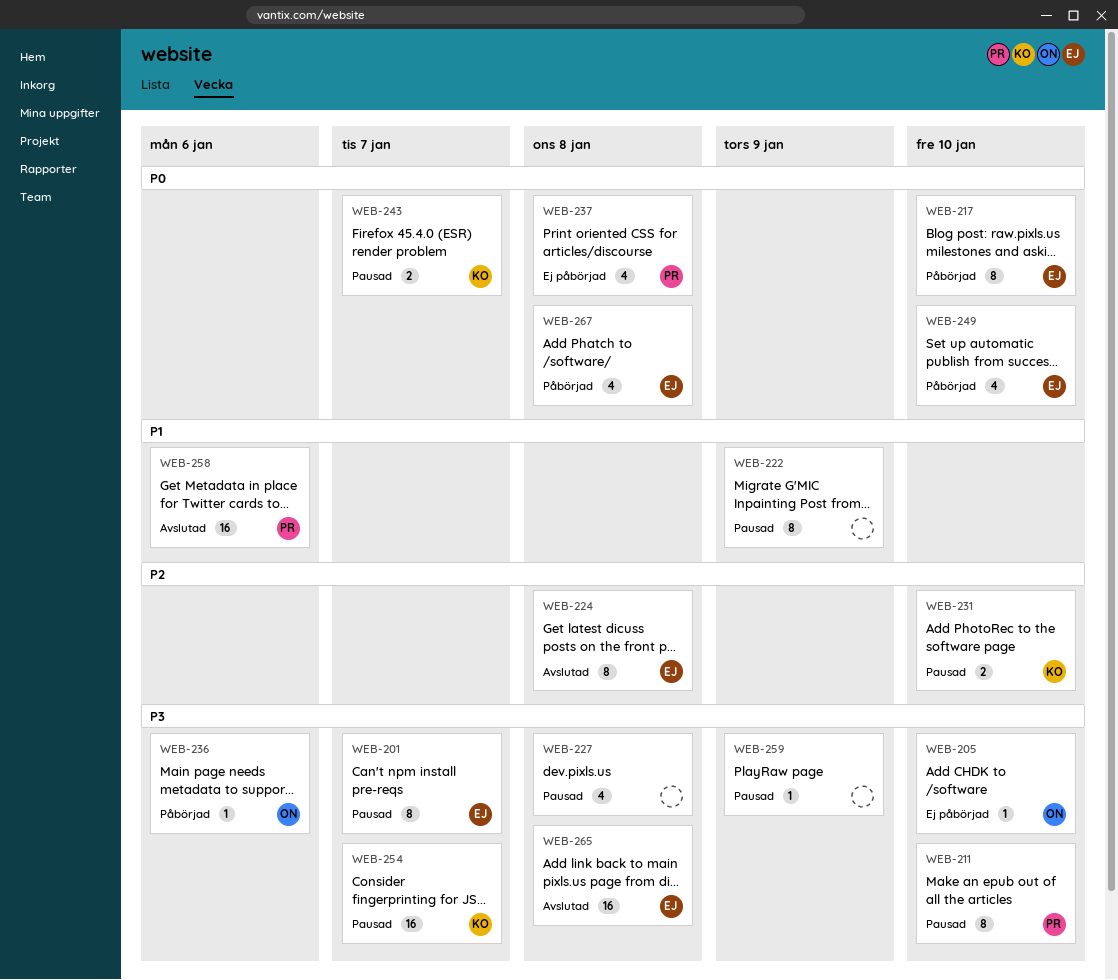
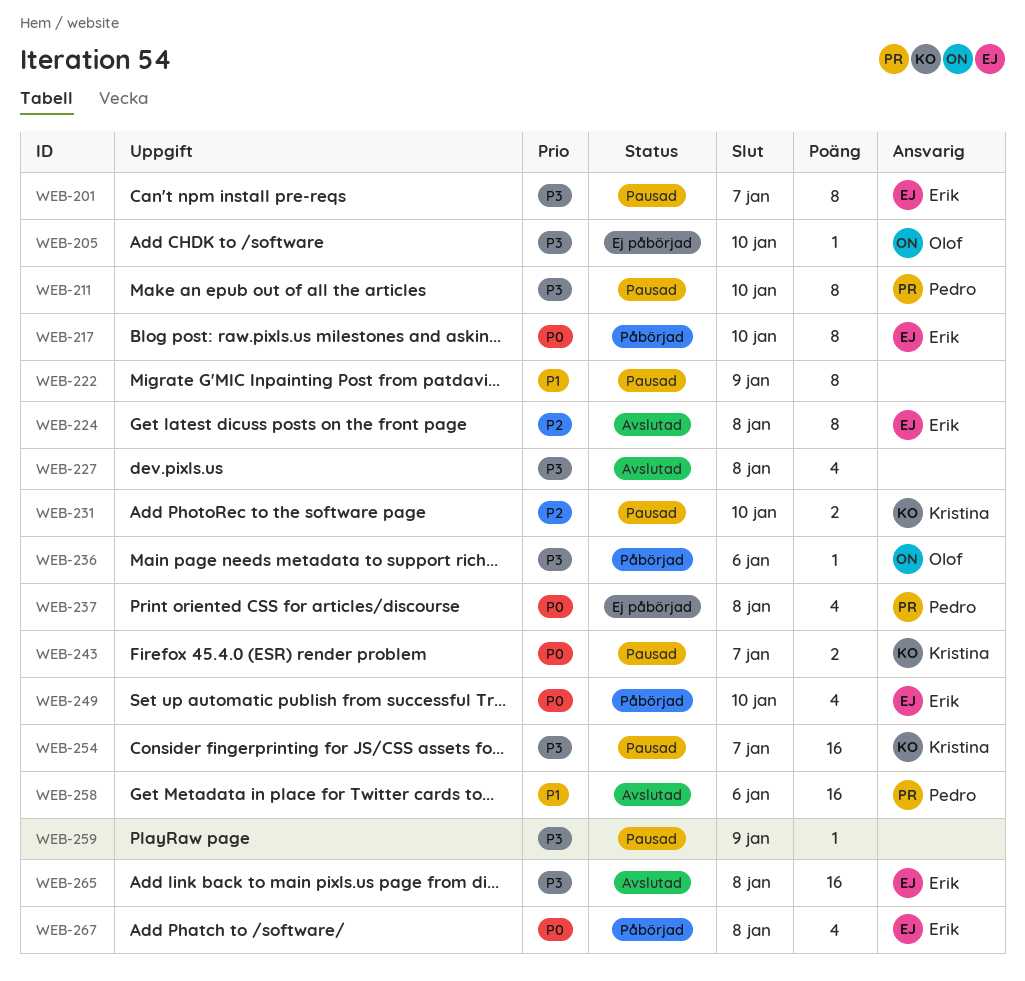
WEB-227, status: Pausad -> Avslutad

